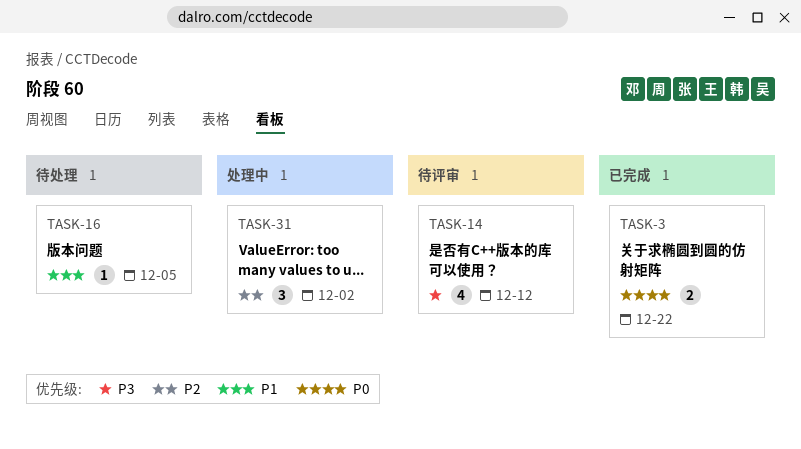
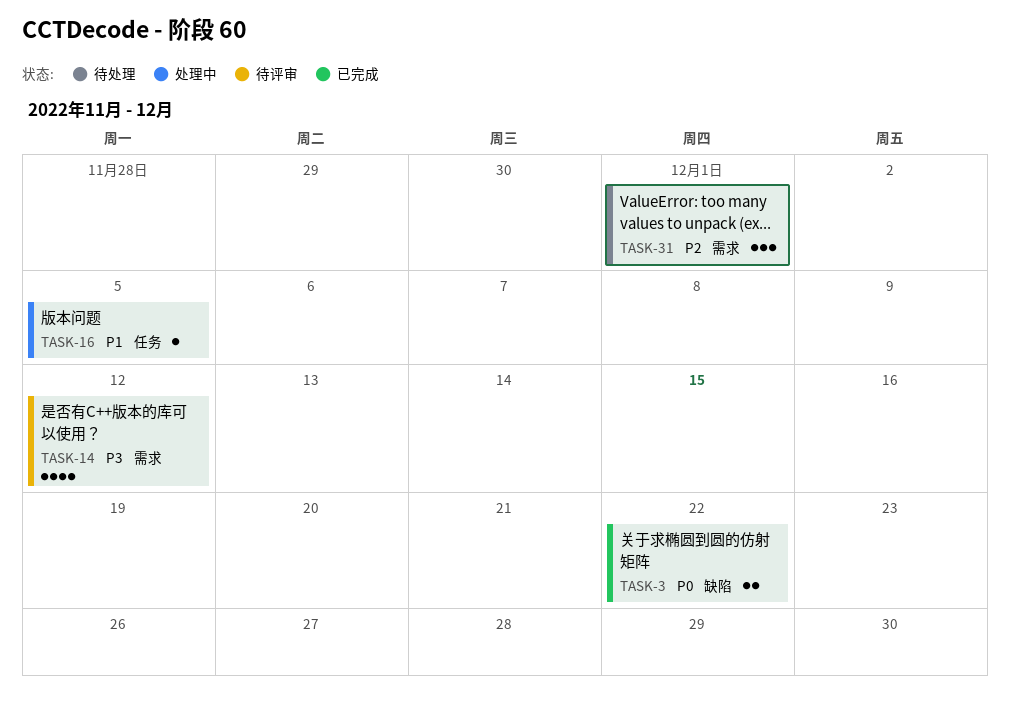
TASK-16, status: 待处理 -> 处理中
TASK-31, status: 处理中 -> 待处理
TASK-31, due: Dec 2 -> Dec 1

